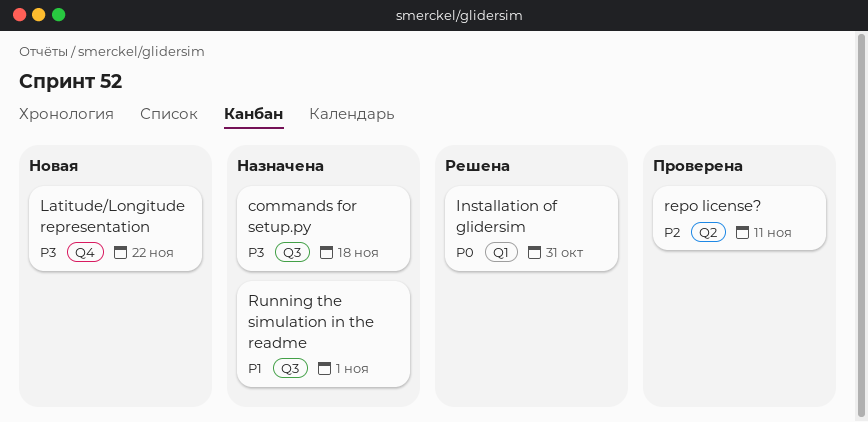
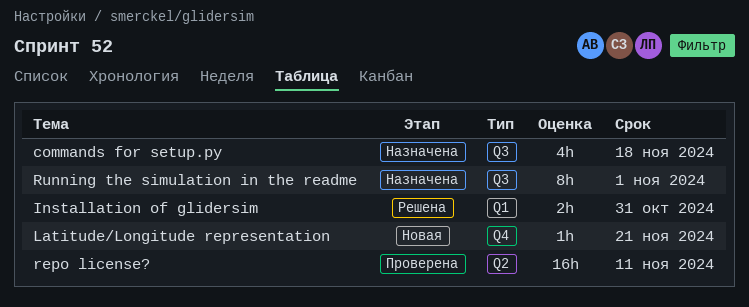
Latitude/Longitude representation, due: Nov 22 -> Nov 21

